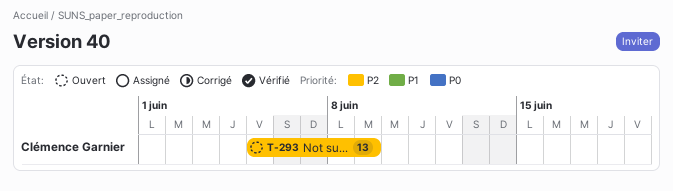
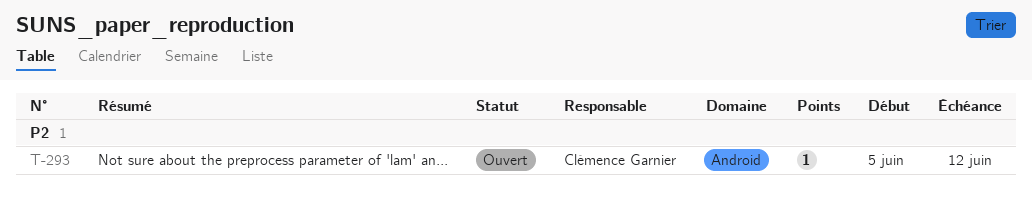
T-293, estimate: 13 -> 1
T-293, due: Jun 9 -> Jun 12

